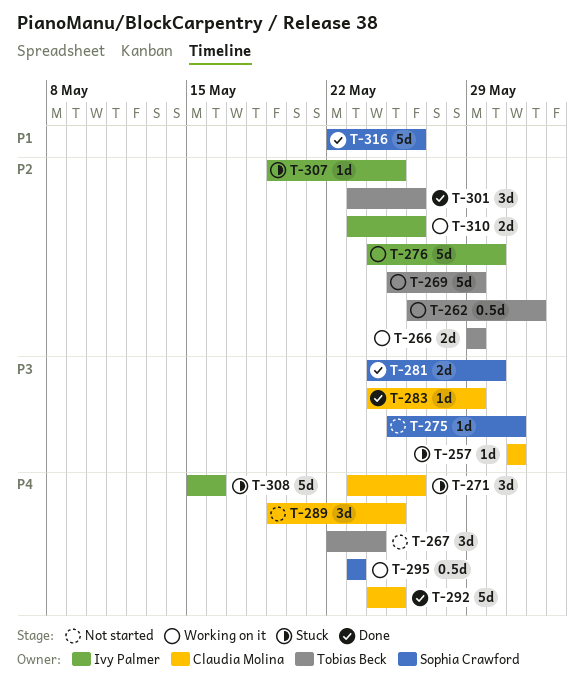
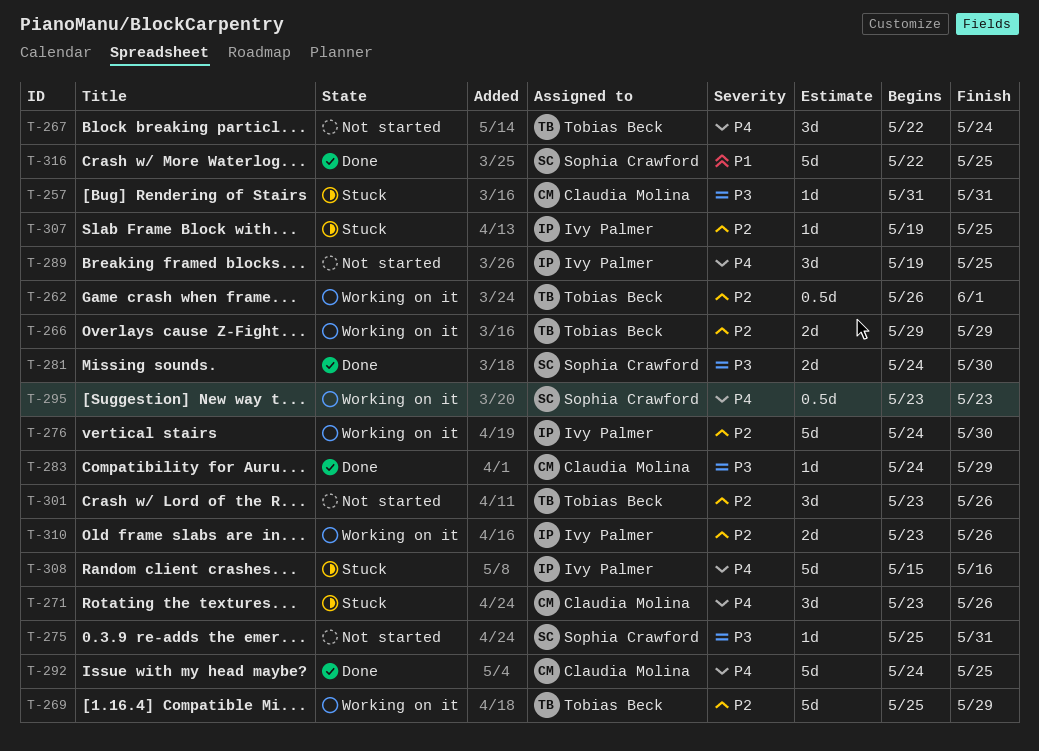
T-289, owner: Claudia Molina -> Ivy Palmer
T-301, status: Done -> Not started
T-316, due: May 26 -> May 25

